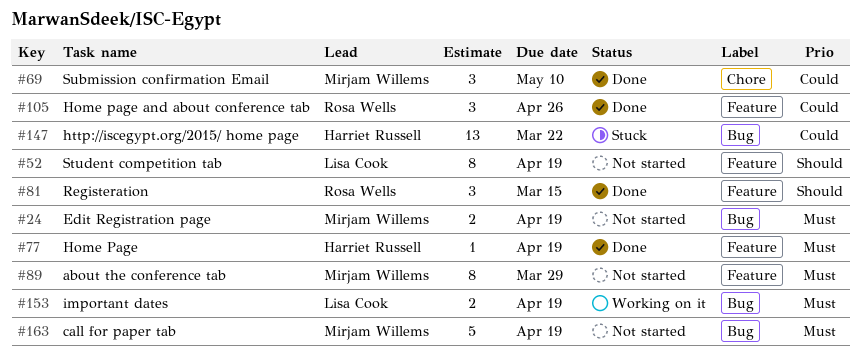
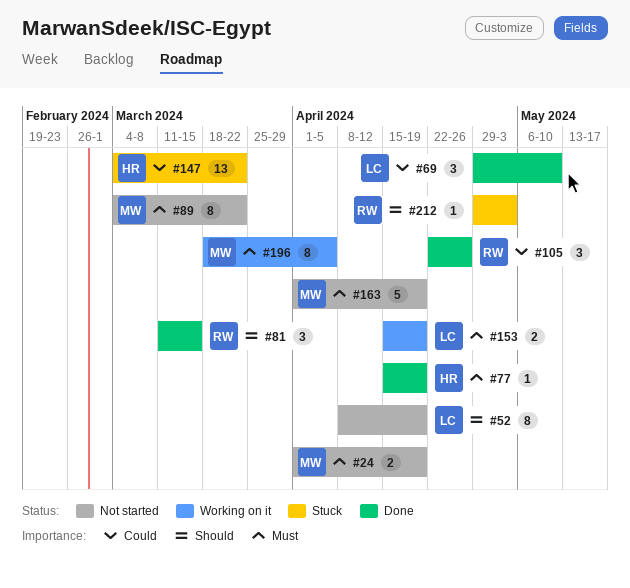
#69, owner: Mirjam Willems -> Lisa Cook
#89, due: Mar 29 -> Mar 22
#196: none -> present
#212: none -> present

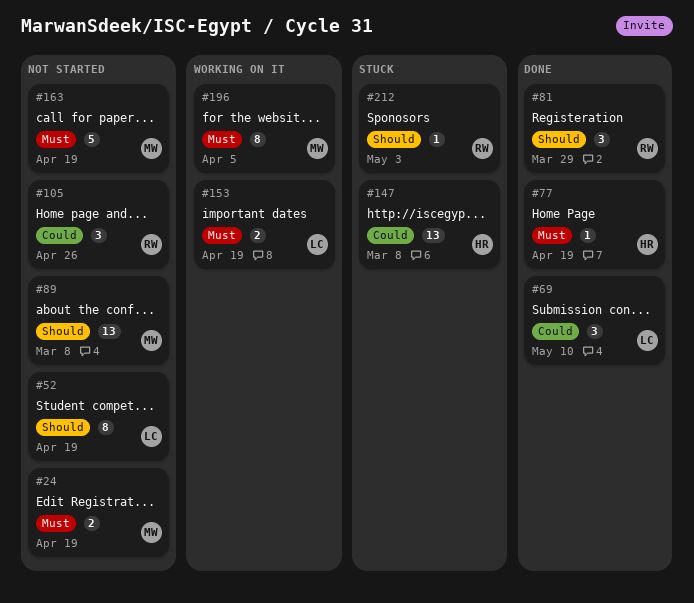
#81, due: Mar 15 -> Mar 29
#89, priority: Must -> Should
#89, estimate: 8 -> 13
#89, due: Mar 22 -> Mar 8
#105, status: Done -> Not started
#147, due: Mar 22 -> Mar 8

